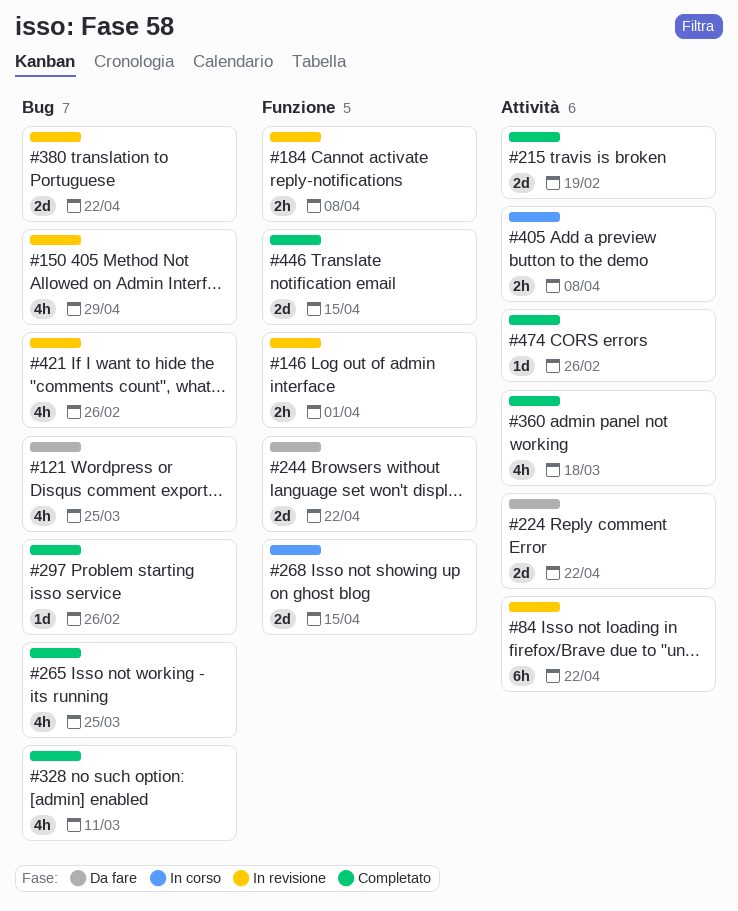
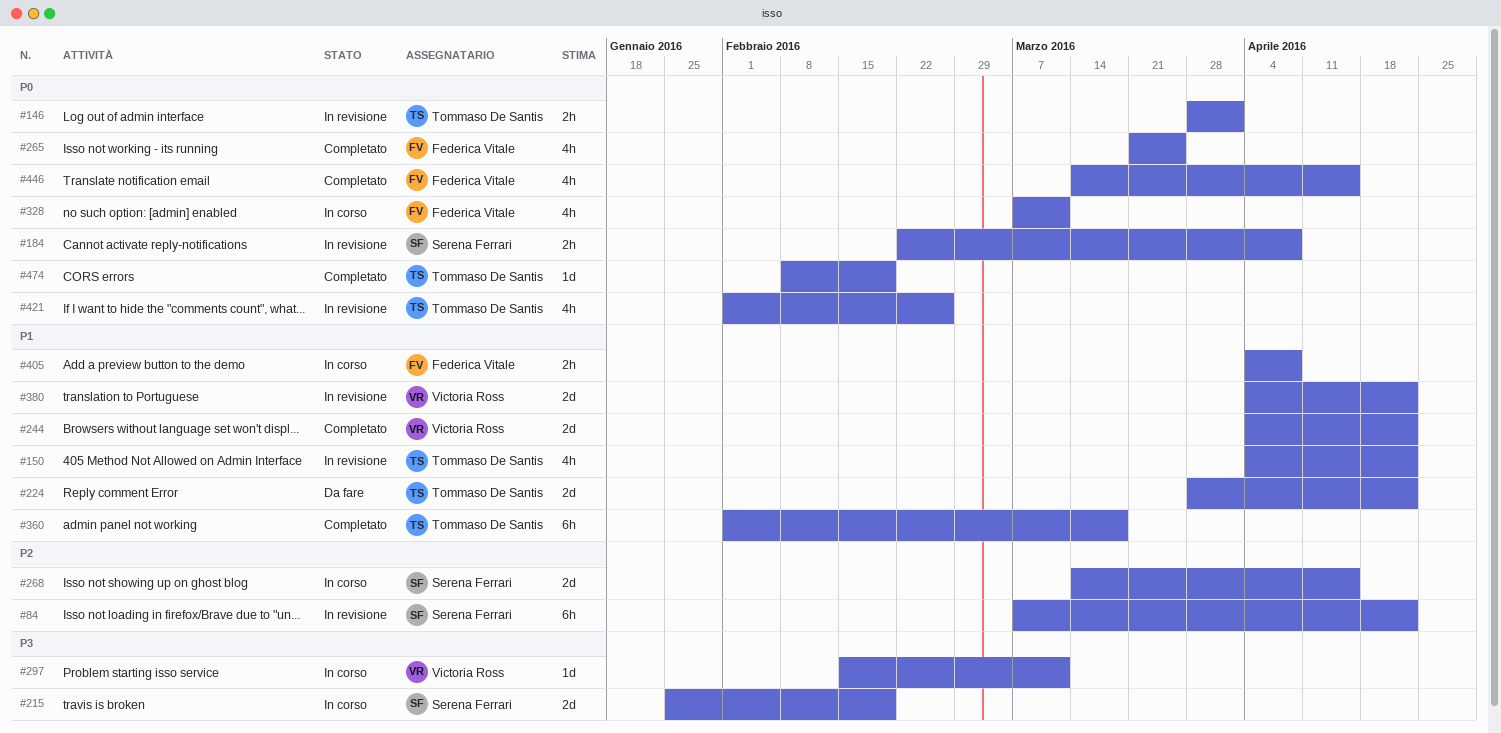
#121: present -> none
#150, due: Apr 29 -> Apr 22
#215, status: Completato -> In corso
#244, status: Da fare -> Completato
#297, status: Completato -> In corso
#297, due: Feb 26 -> Mar 11
#328, status: Completato -> In corso
#360, estimate: 4h -> 6h
#446, estimate: 2d -> 4h
#474, due: Feb 26 -> Feb 19

